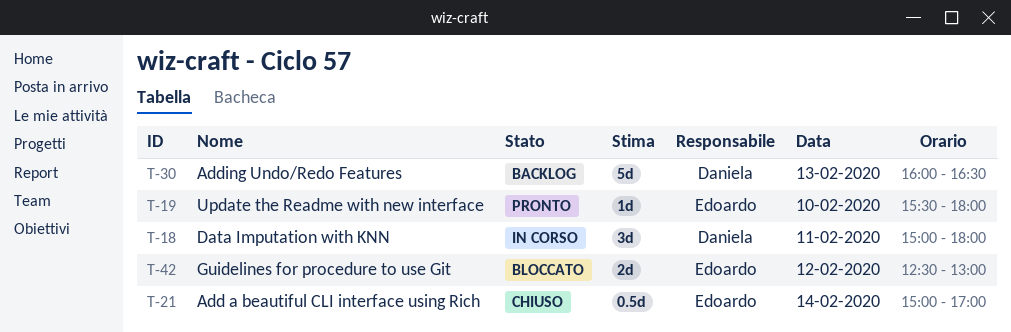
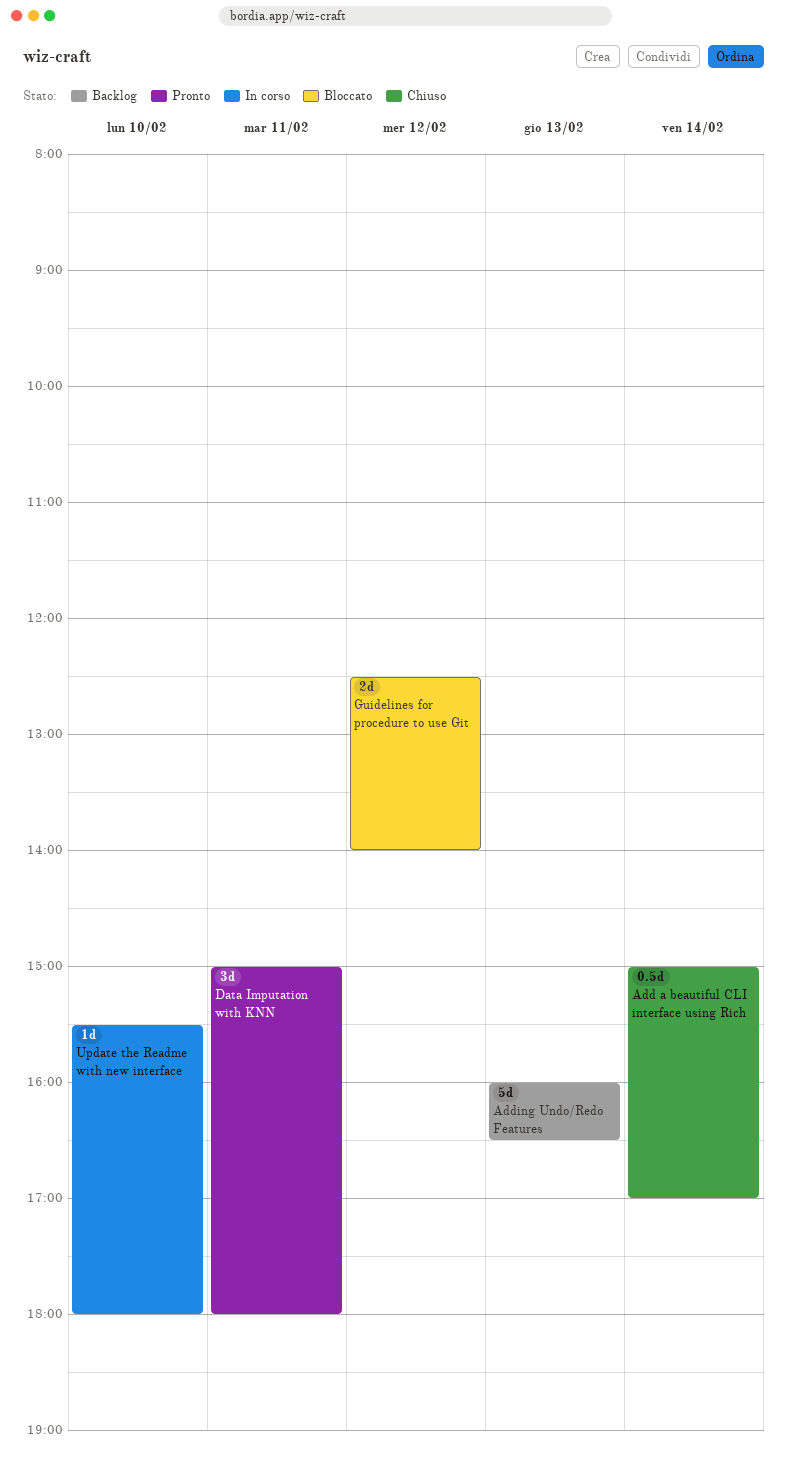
Data Imputation with KNN, status: In corso -> Pronto
Guidelines for procedure to use Git, ends: 13:00 -> 14:00
Update the Readme with new interface, status: Pronto -> In corso

